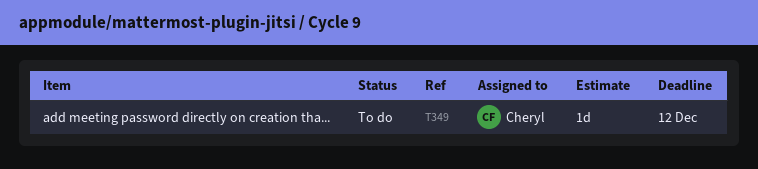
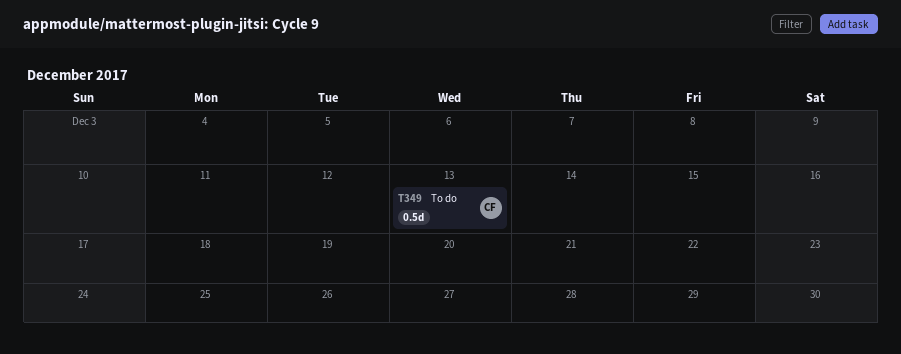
T349, estimate: 1d -> 0.5d
T349, due: Dec 12 -> Dec 13

